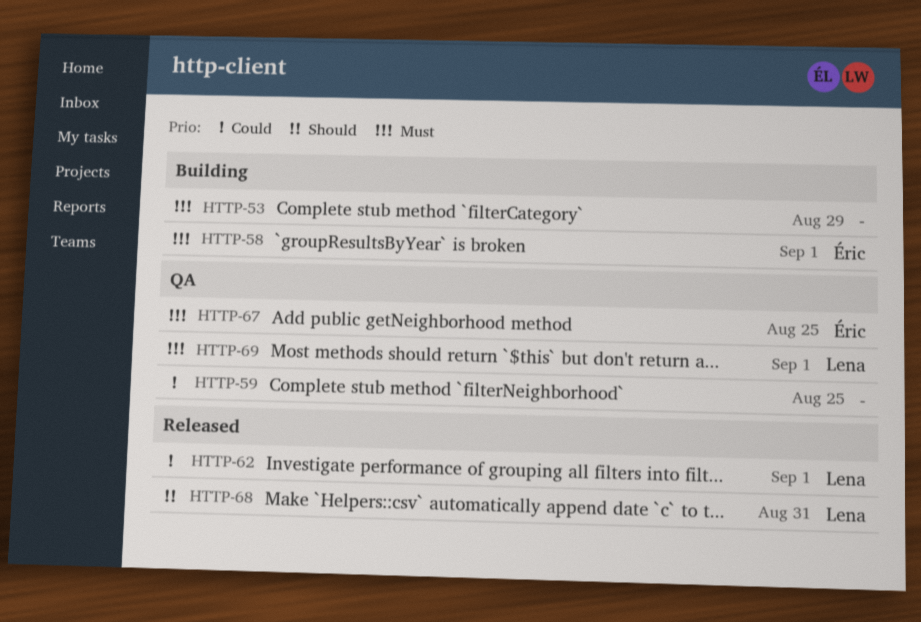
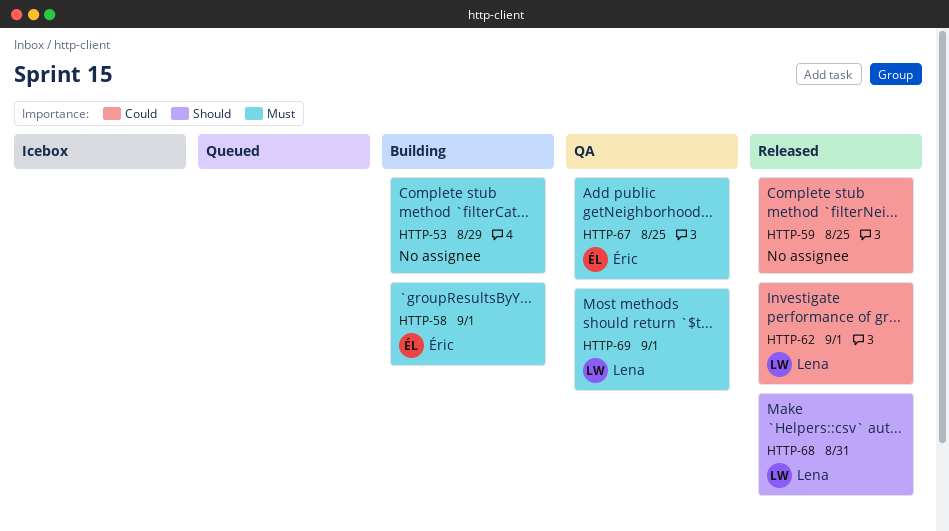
HTTP-59, status: QA -> Released

